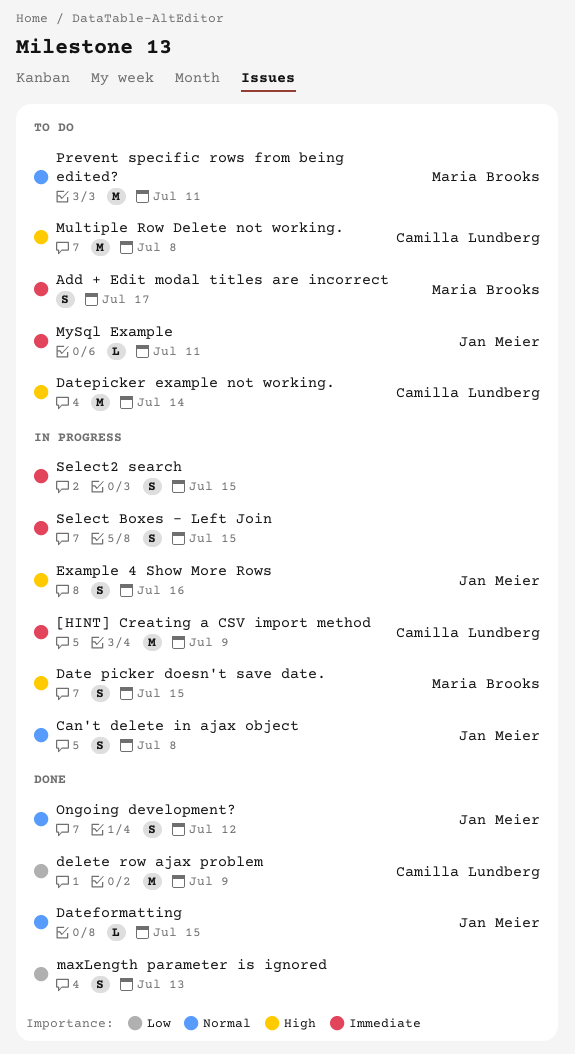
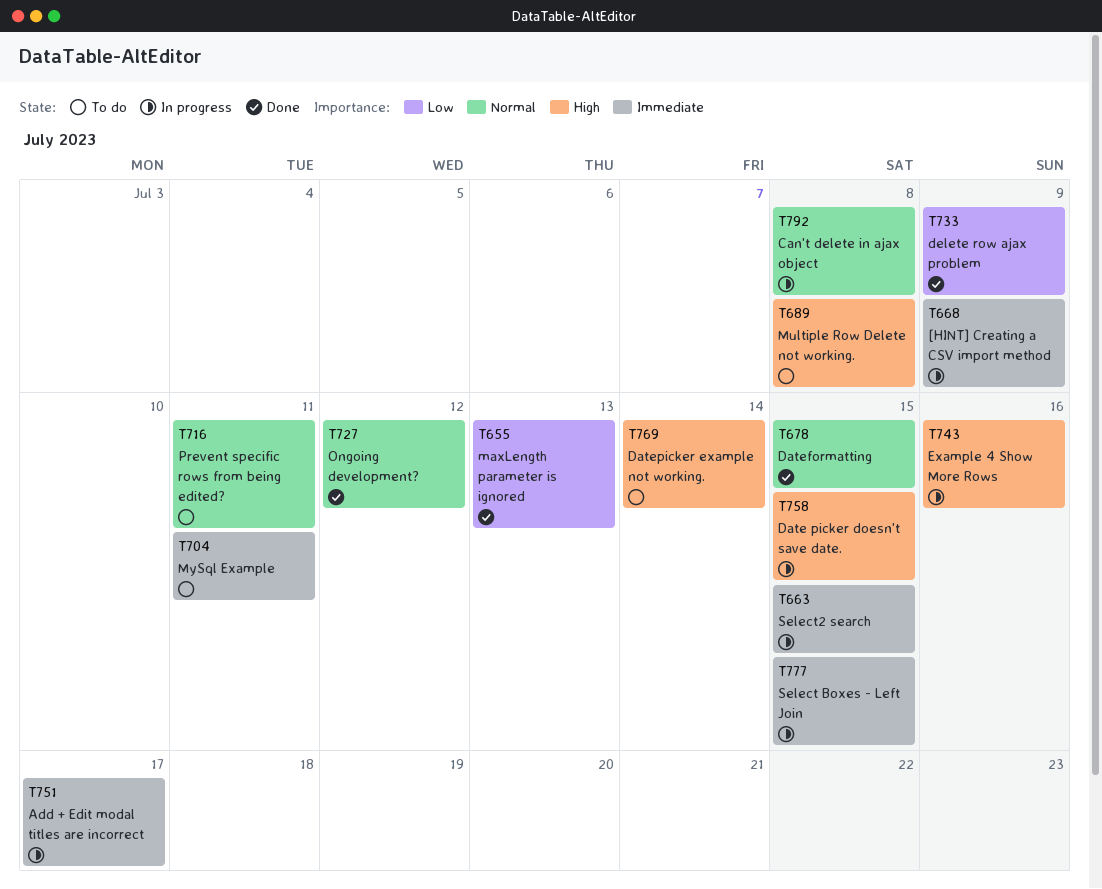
Add + Edit modal titles are incorrect, status: To do -> In progress

